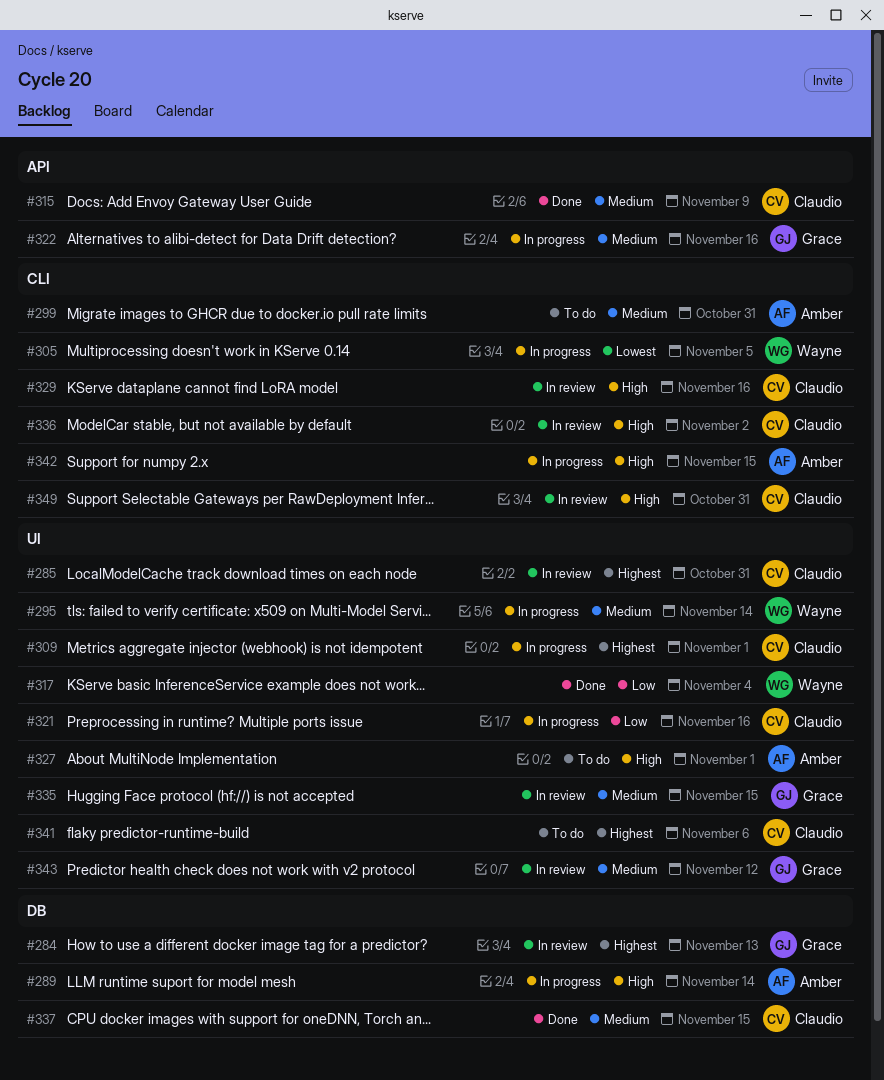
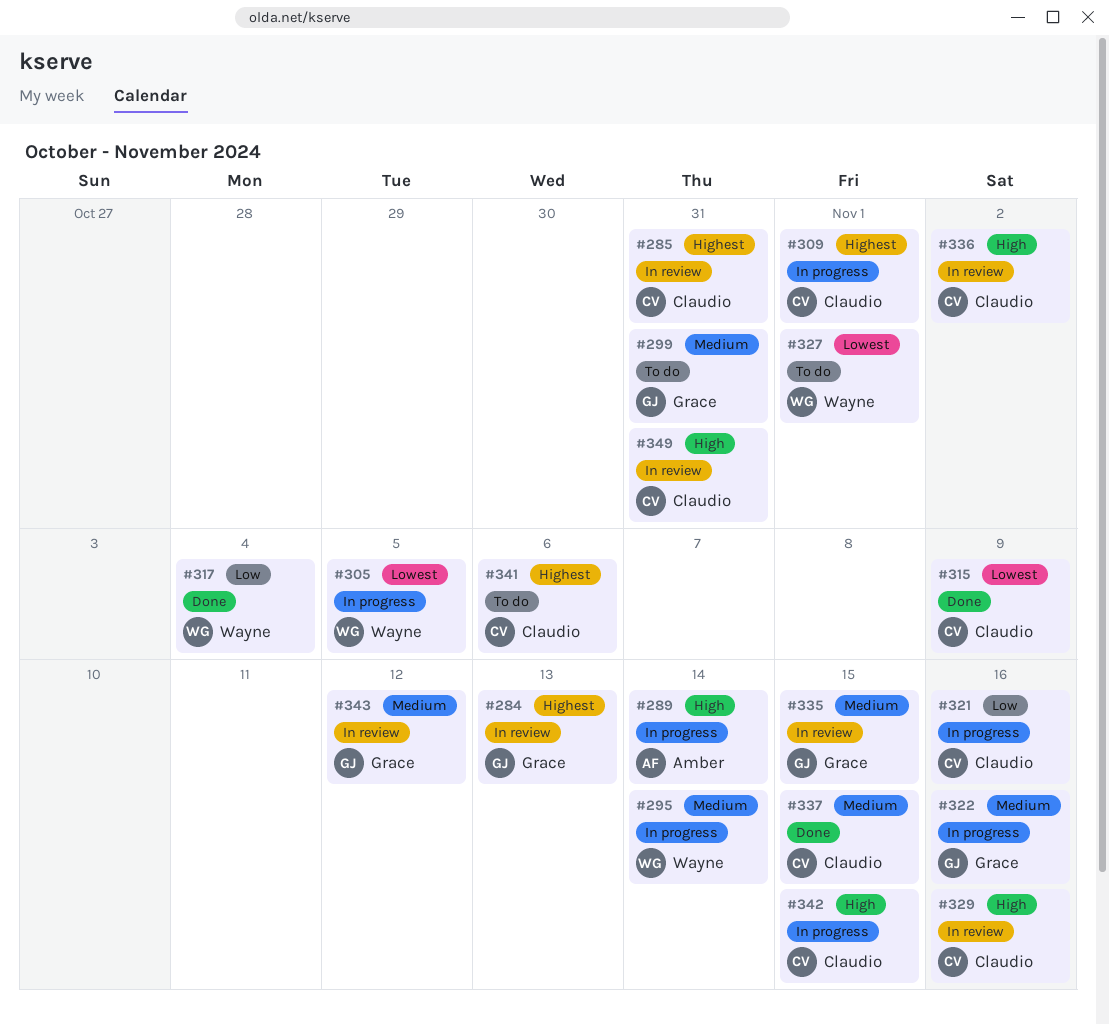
#299, owner: Amber -> Grace
#315, priority: Medium -> Lowest
#327, owner: Amber -> Wayne
#327, priority: High -> Lowest
#342, owner: Amber -> Claudio

